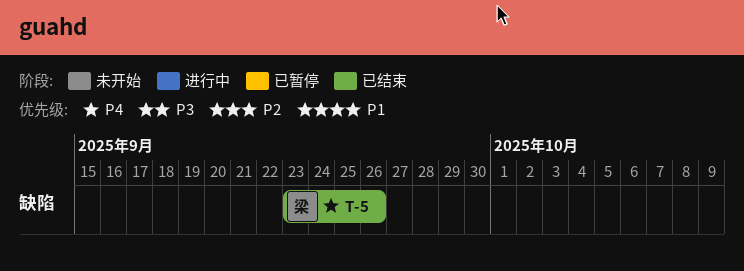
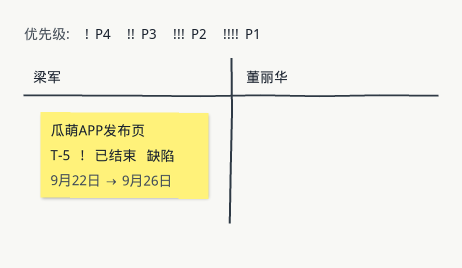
T-5, start: Sep 23 -> Sep 22

